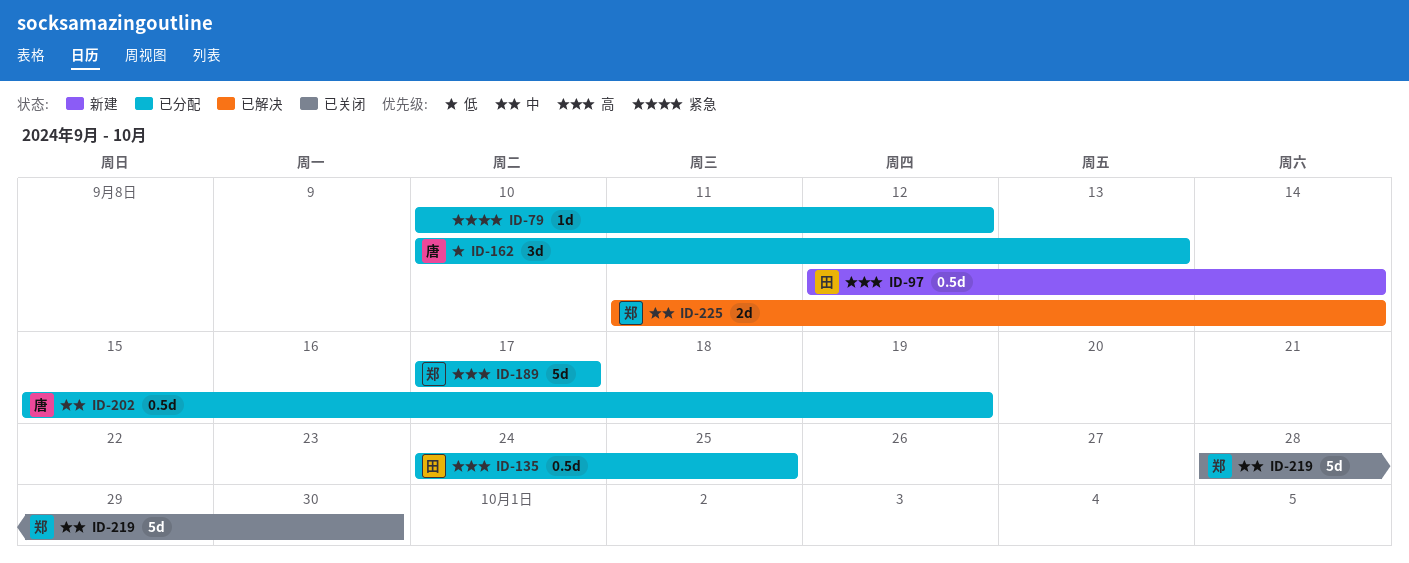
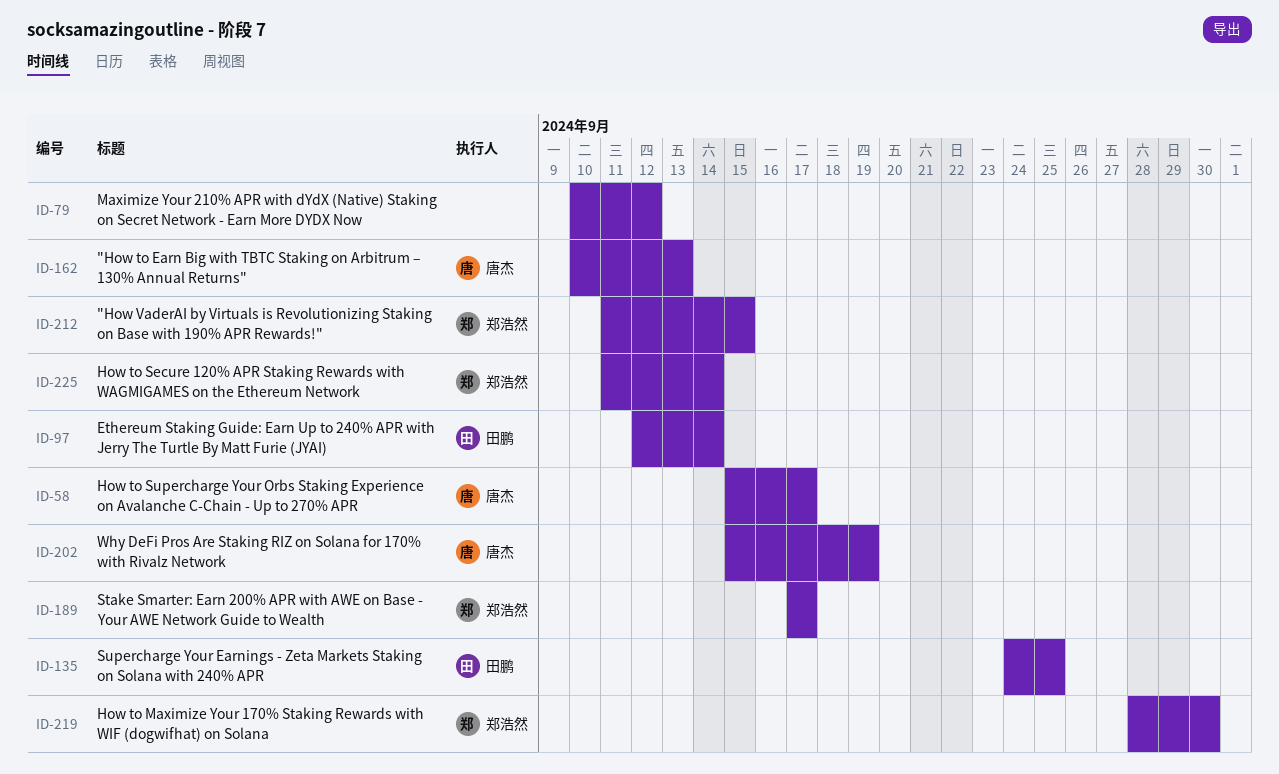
ID-58: none -> present
ID-212: none -> present

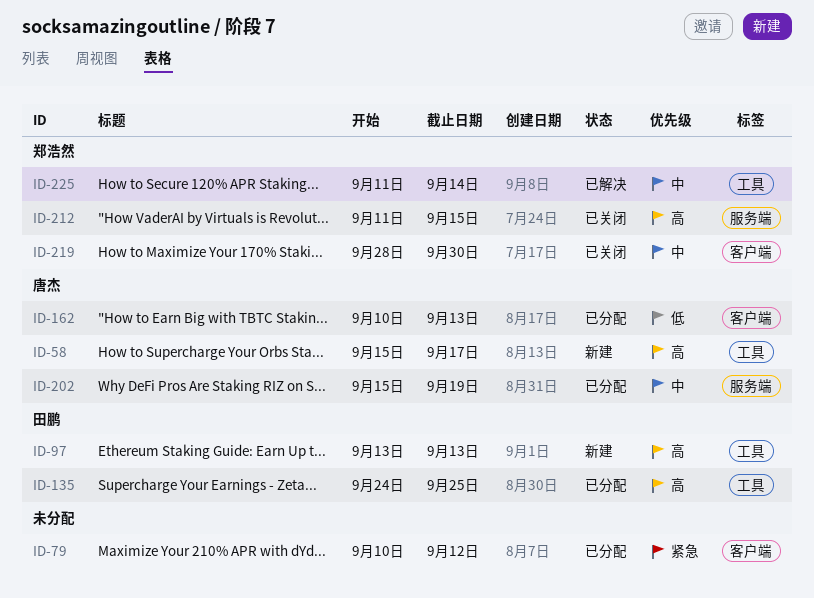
ID-97, start: Sep 12 -> Sep 13
ID-97, due: Sep 14 -> Sep 13
ID-189: present -> none

